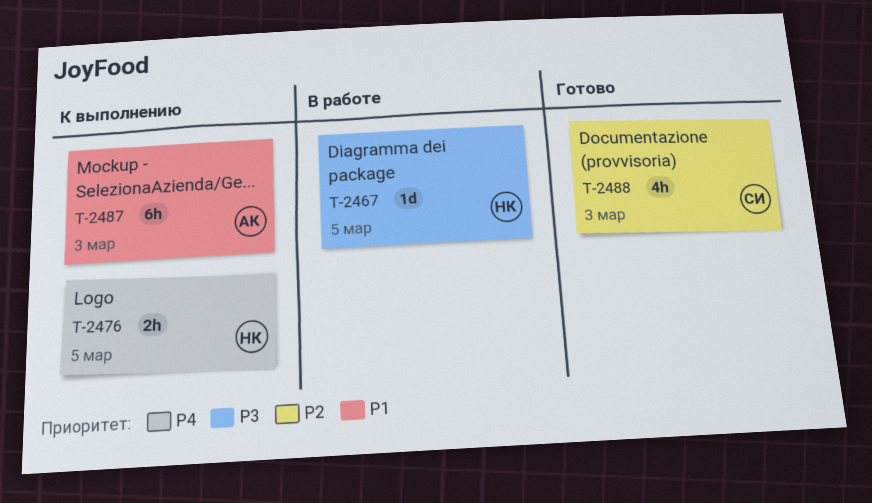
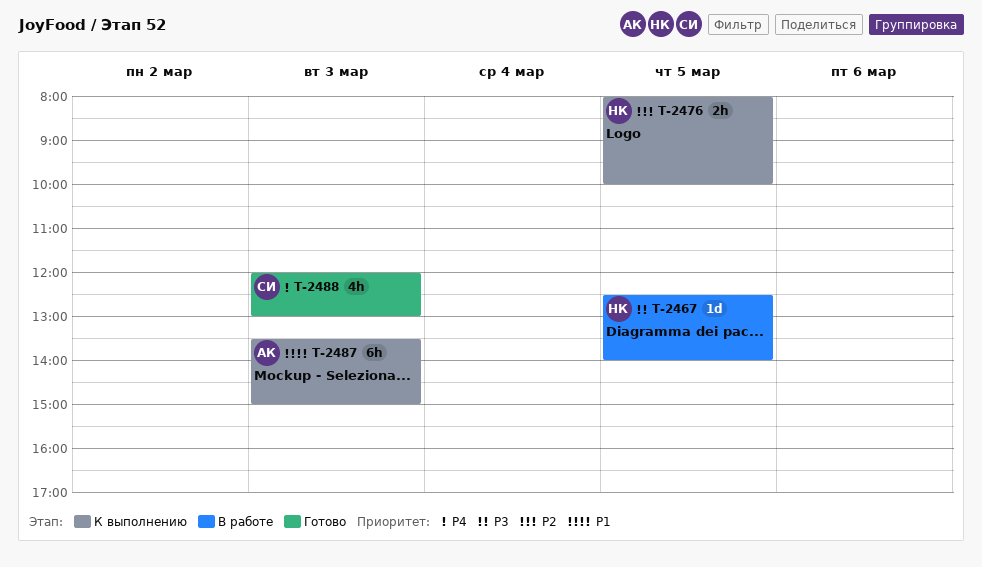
T-2476, priority: P4 -> P2
T-2488, priority: P2 -> P4

